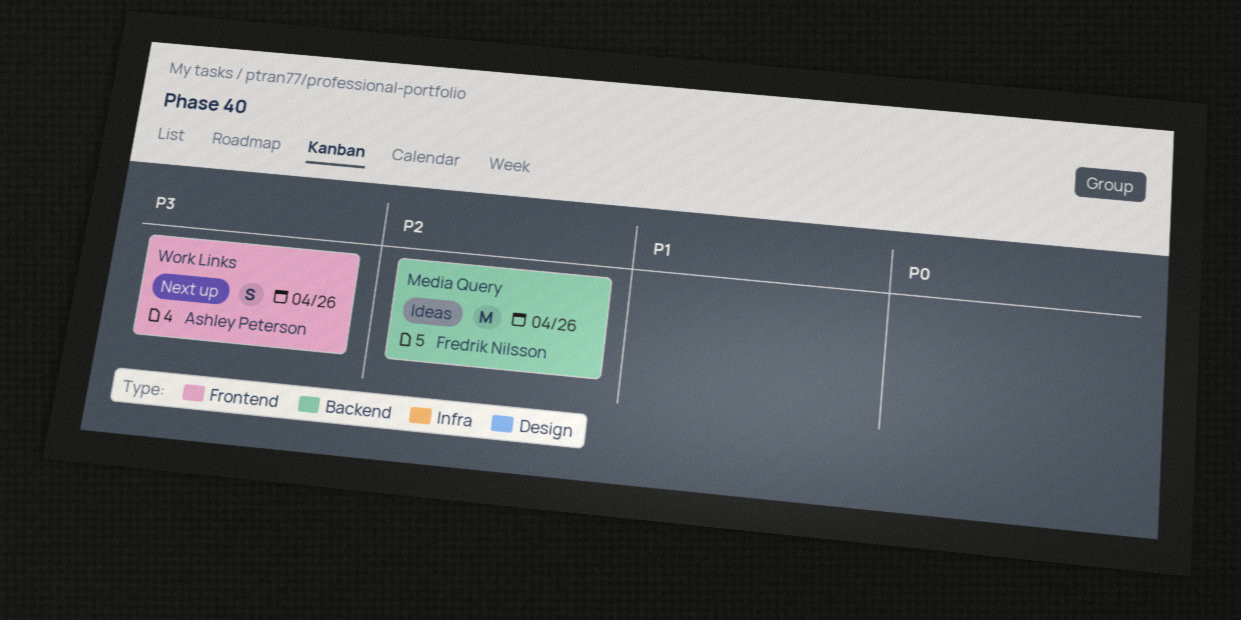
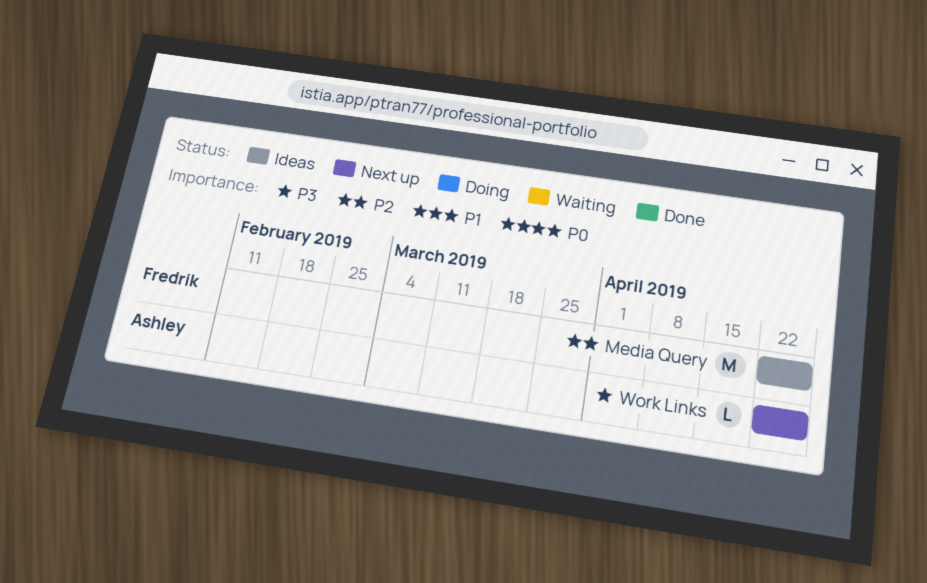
Work Links, estimate: S -> L

